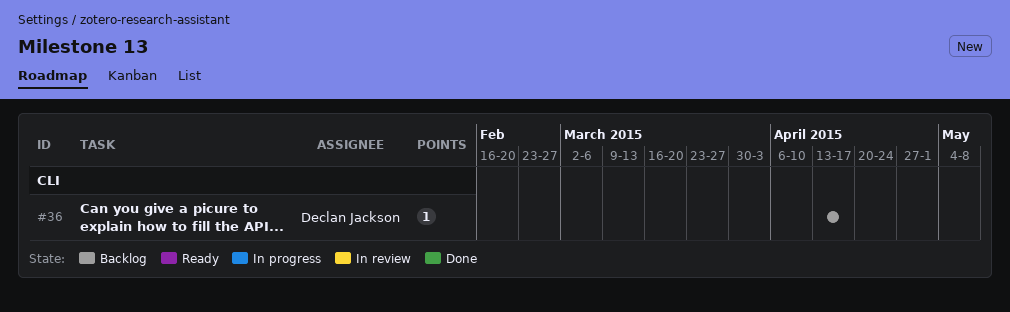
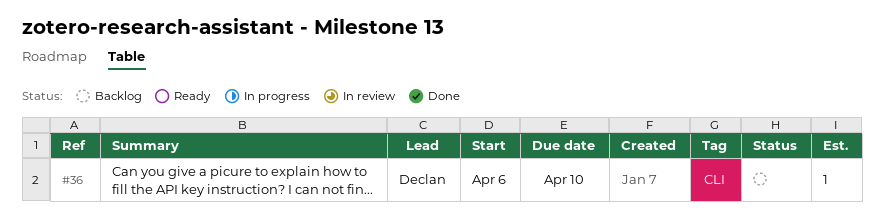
#36, start: Apr 13 -> Apr 6
#36, due: Apr 17 -> Apr 10

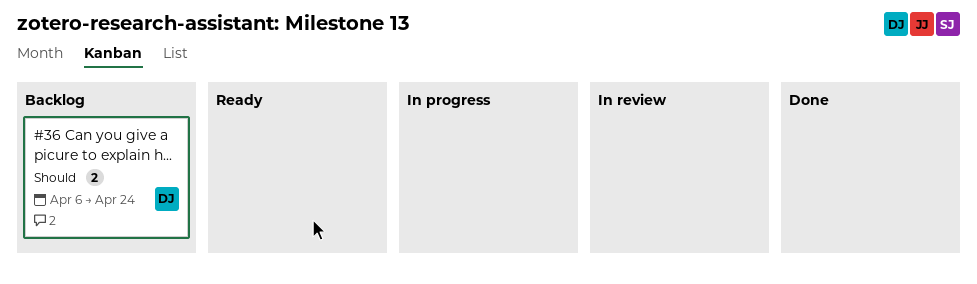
#36, estimate: 1 -> 2
#36, due: Apr 10 -> Apr 24

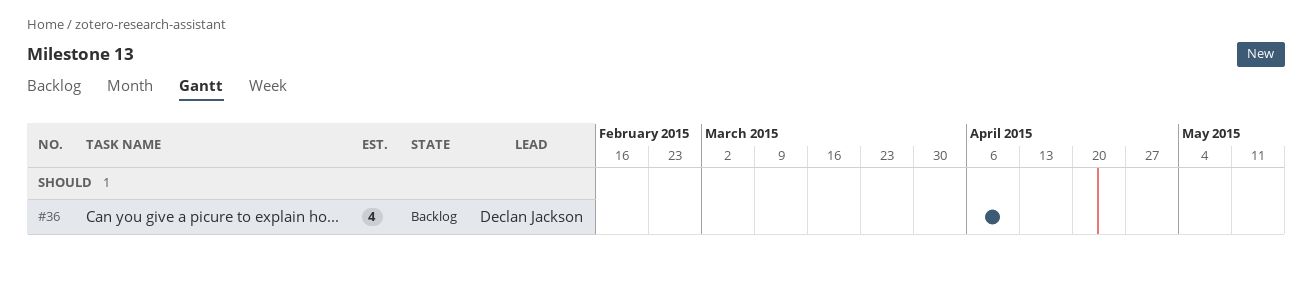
#36, estimate: 2 -> 4
#36, due: Apr 24 -> Apr 10

